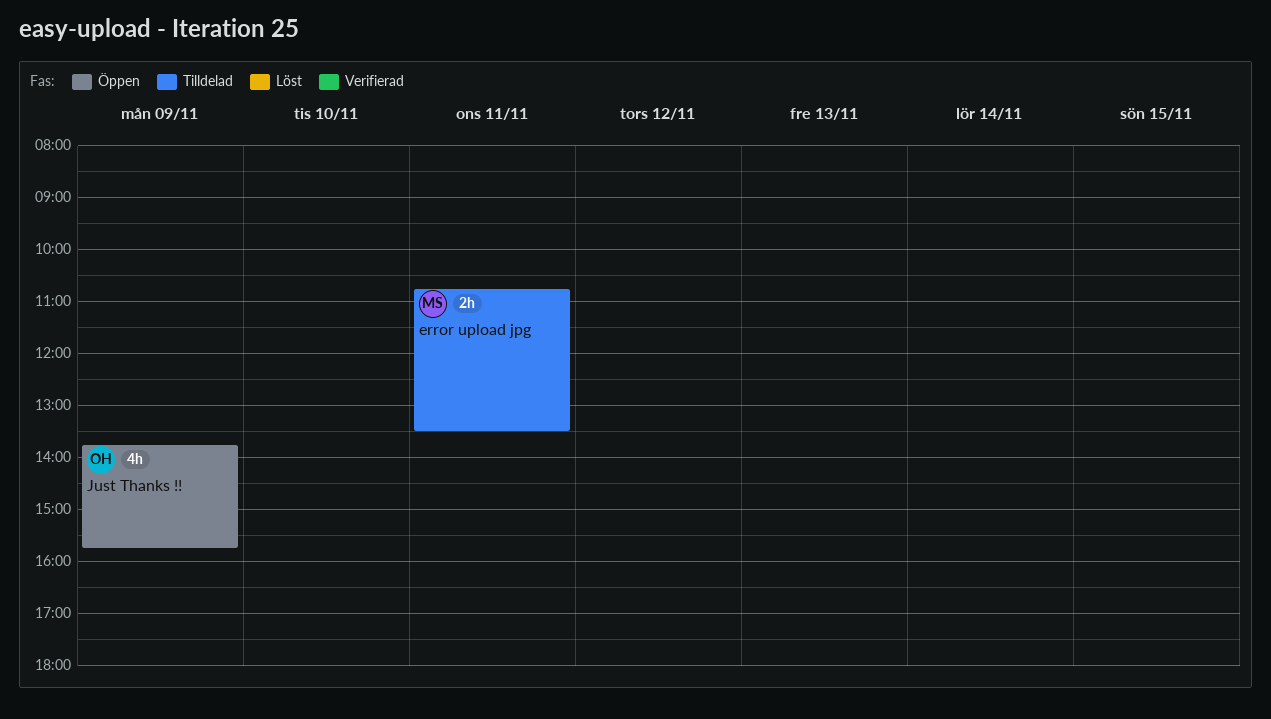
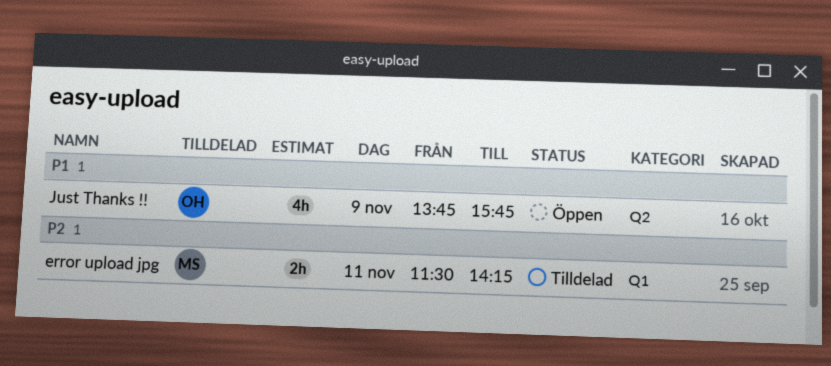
error upload jpg, begins: 10:45 -> 11:30
error upload jpg, ends: 13:30 -> 14:15

